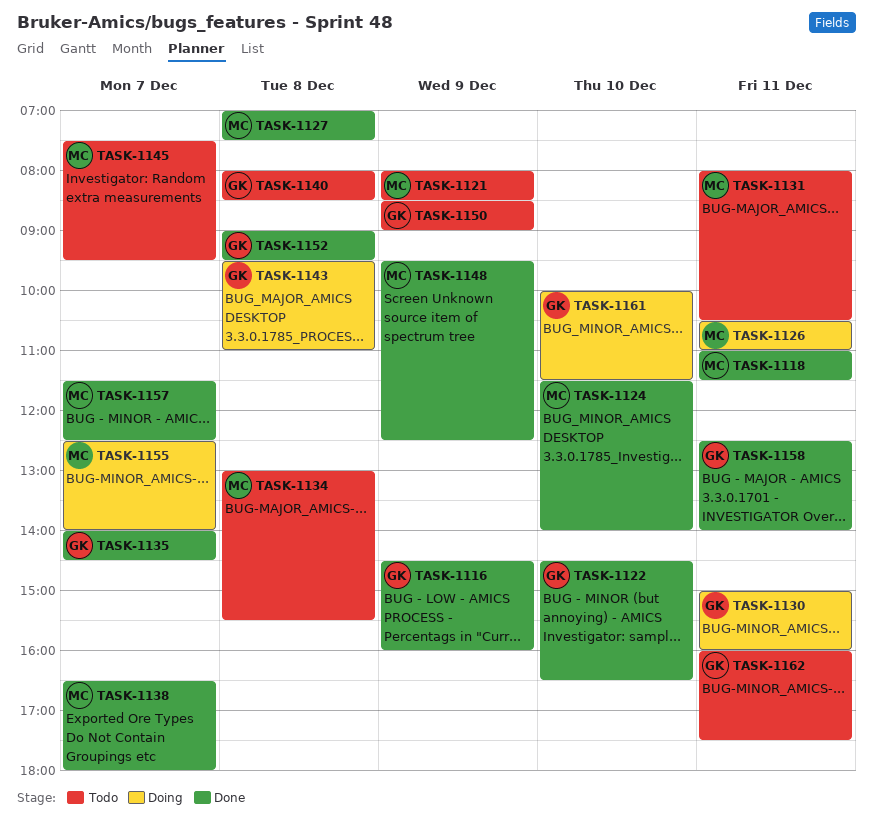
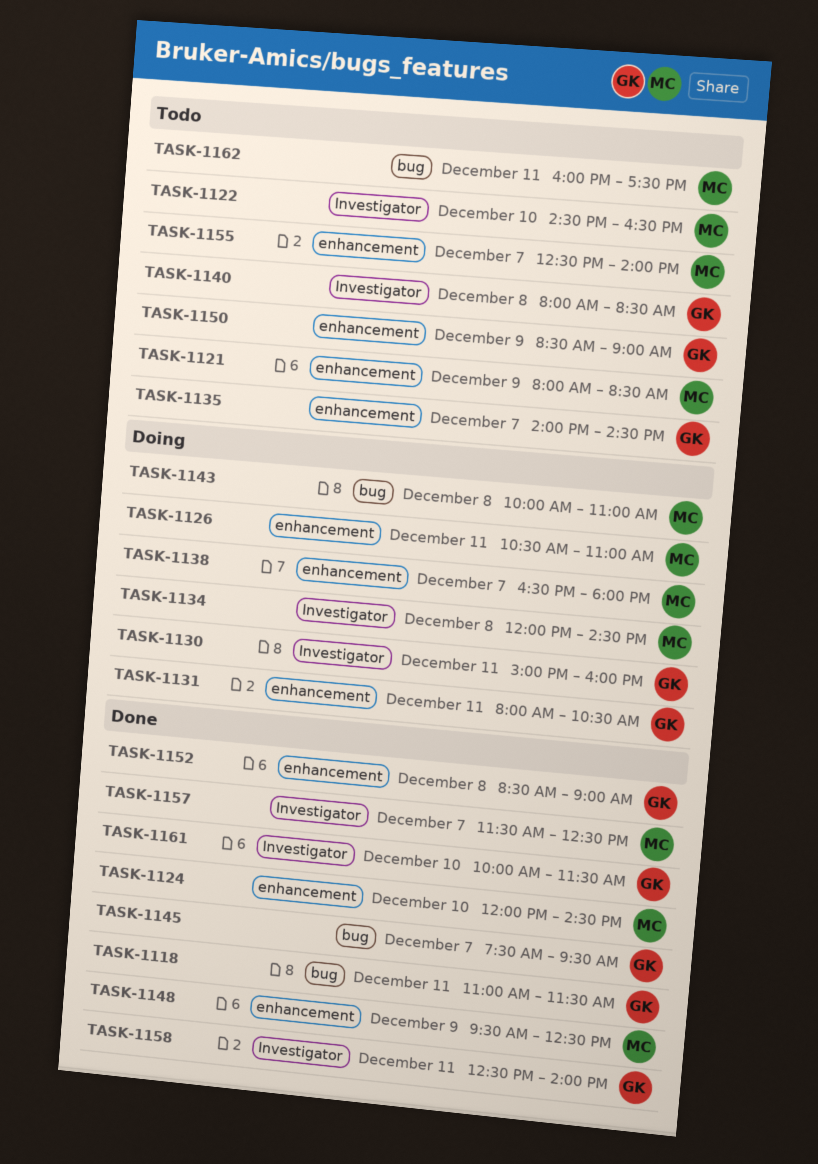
TASK-1116: present -> none
TASK-1118, owner: MC -> GK
TASK-1122, status: Done -> Todo
TASK-1122, owner: GK -> MC
TASK-1124, begins: 11:30 -> 12:00
TASK-1124, ends: 14:00 -> 14:30
TASK-1127: present -> none
TASK-1131, status: Todo -> Doing
TASK-1131, owner: MC -> GK
TASK-1134, status: Todo -> Doing
TASK-1134, begins: 13:00 -> 12:00
TASK-1134, ends: 15:30 -> 14:30
TASK-1135, status: Done -> Todo
TASK-1138, status: Done -> Doing
TASK-1143, owner: GK -> MC
TASK-1143, begins: 09:30 -> 10:00
TASK-1145, status: Todo -> Done
TASK-1145, owner: MC -> GK
TASK-1152, begins: 09:00 -> 08:30
TASK-1152, ends: 09:30 -> 09:00
TASK-1155, status: Doing -> Todo
TASK-1161, status: Doing -> Done
TASK-1162, owner: GK -> MC

